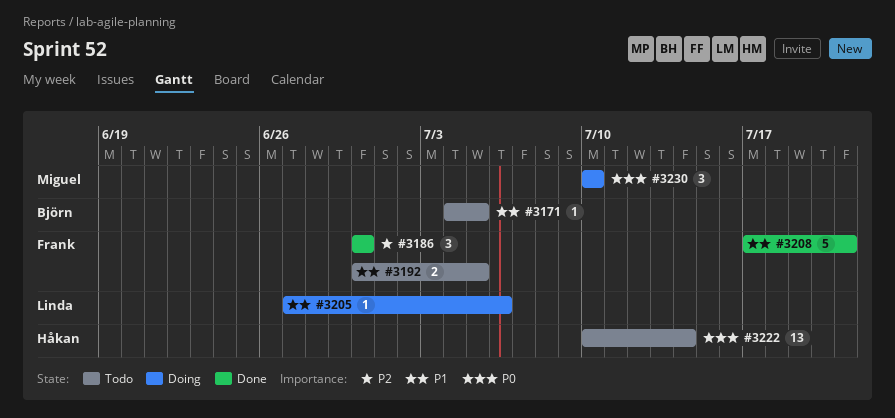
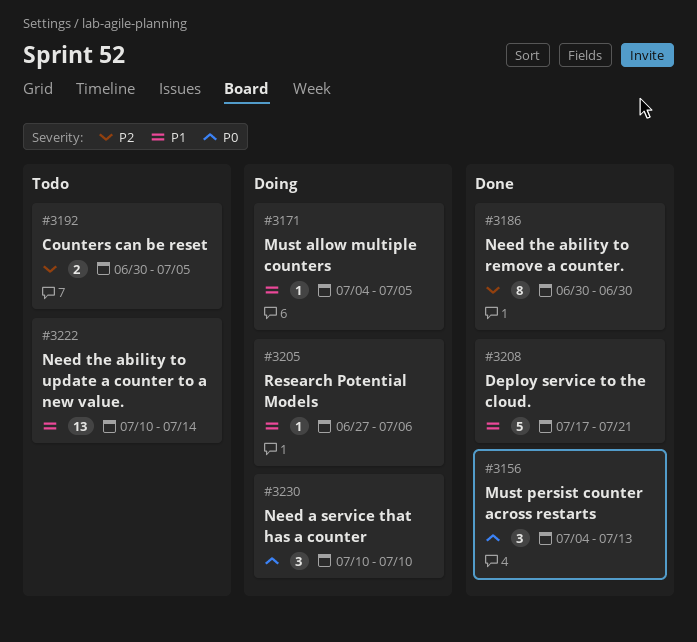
#3156: none -> present
#3171, status: Todo -> Doing
#3186, estimate: 3 -> 8
#3192, priority: P1 -> P2
#3222, priority: P0 -> P1

